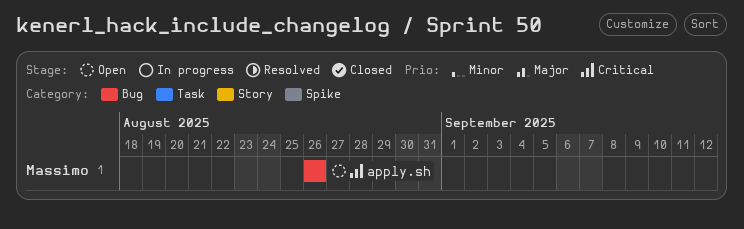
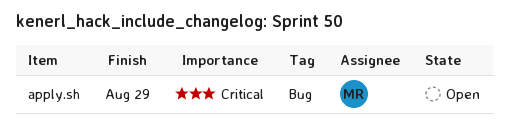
apply.sh, due: Aug 26 -> Aug 29

